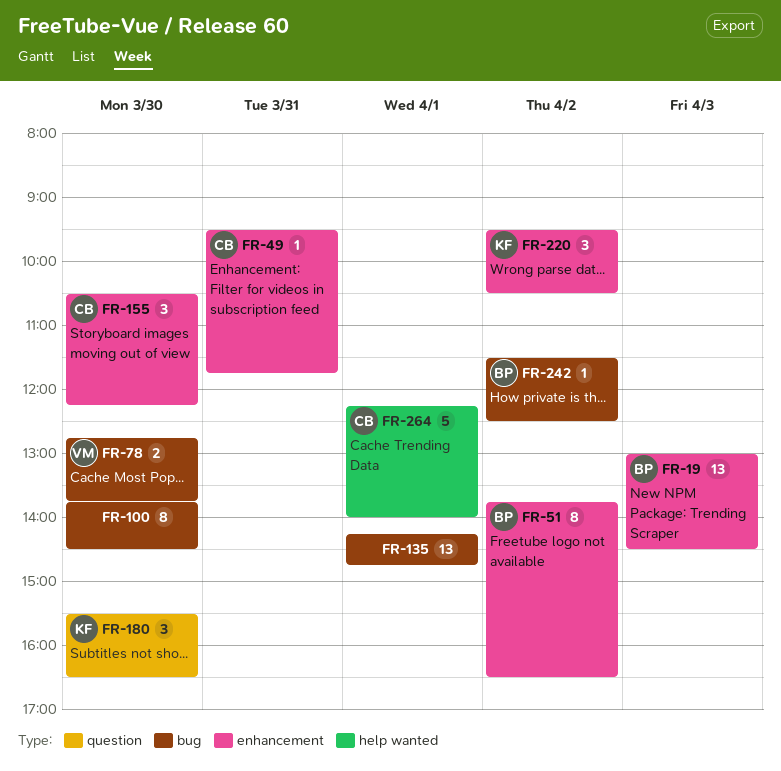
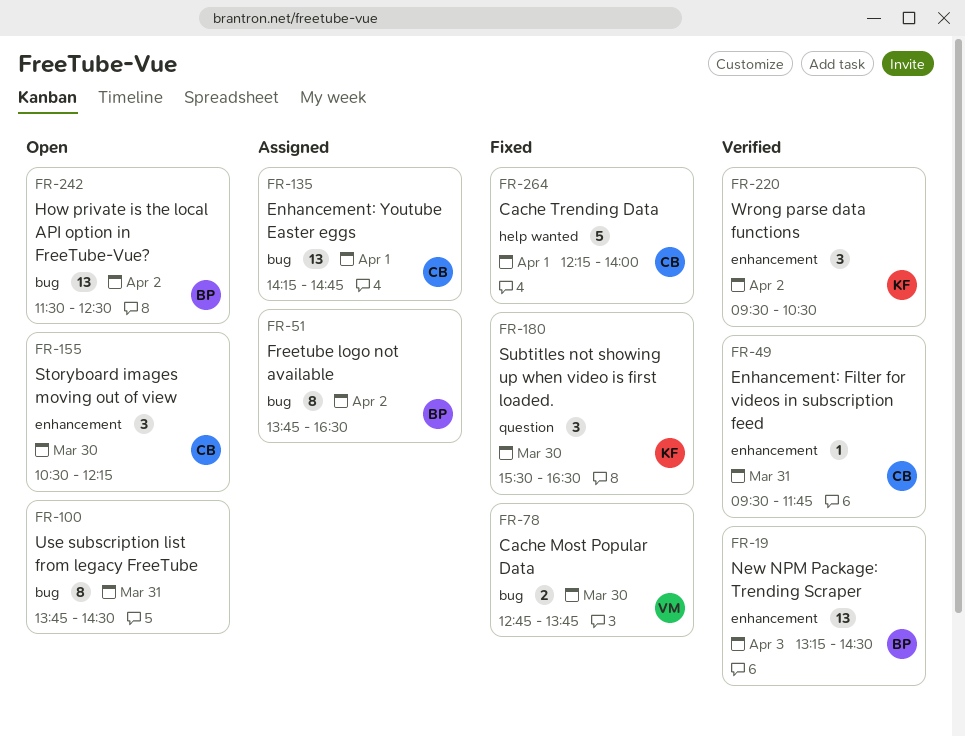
FR-19, begins: 13:00 -> 13:15
FR-51, label: enhancement -> bug
FR-100, day: Mar 30 -> Mar 31
FR-135, owner: none -> CB
FR-242, estimate: 1 -> 13

